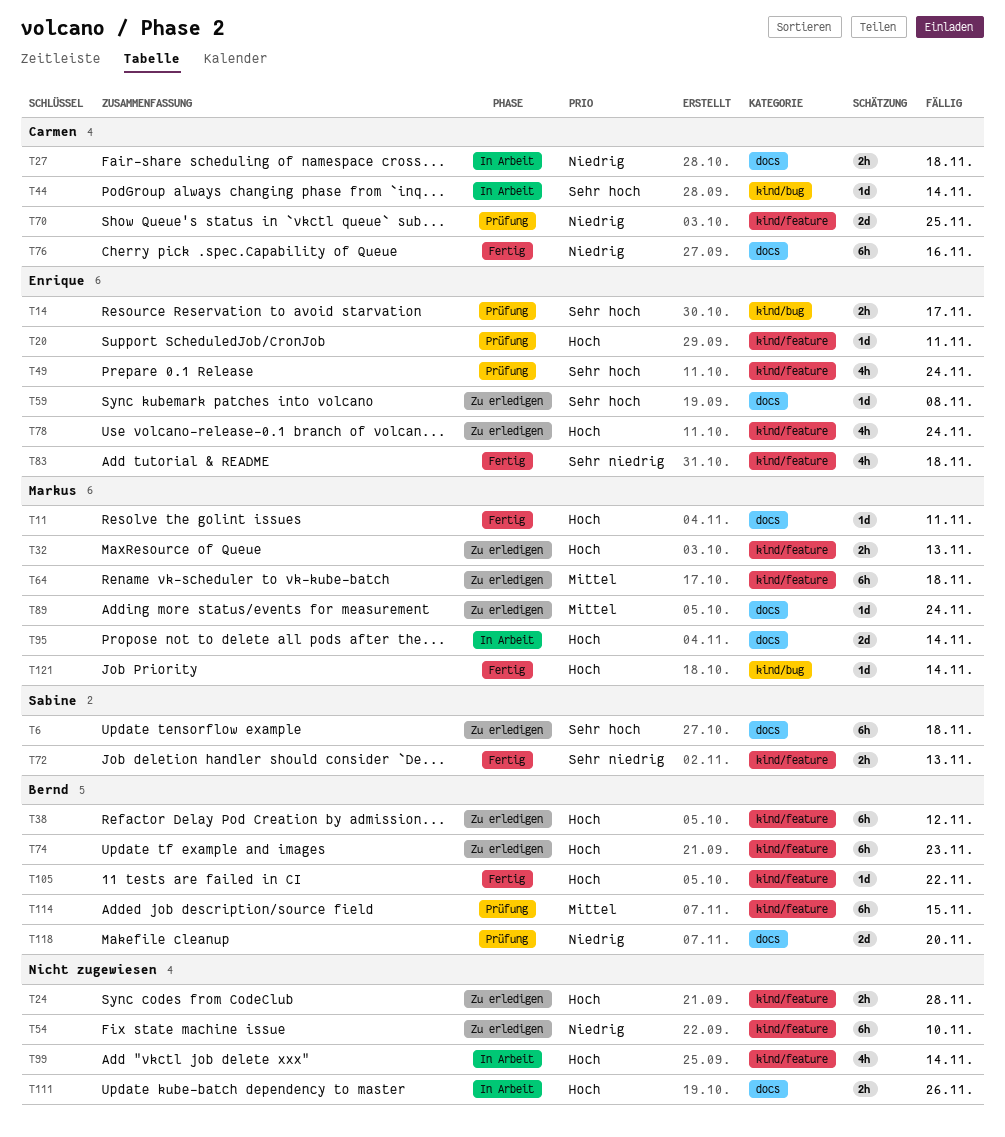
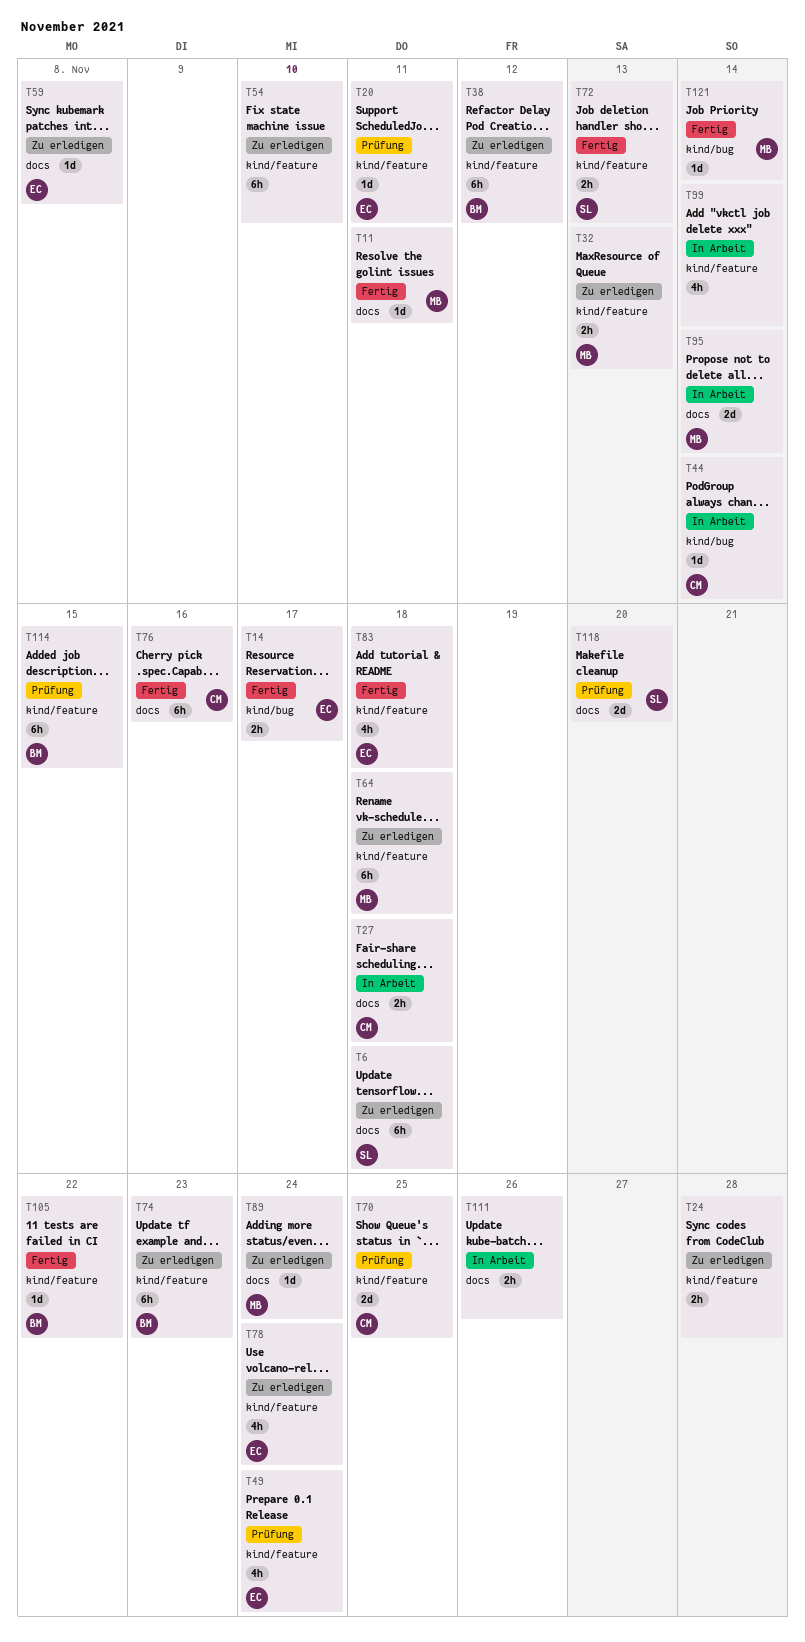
T14, status: Prüfung -> Fertig
T118, owner: Bernd -> Sabine

